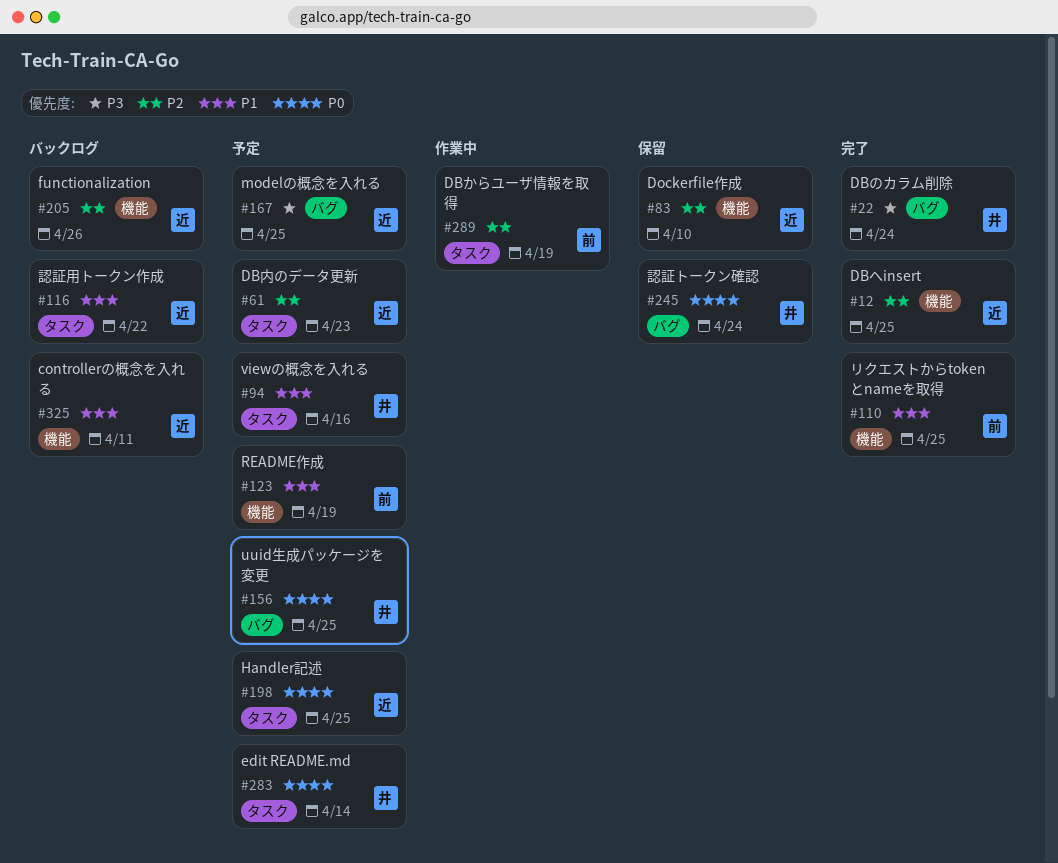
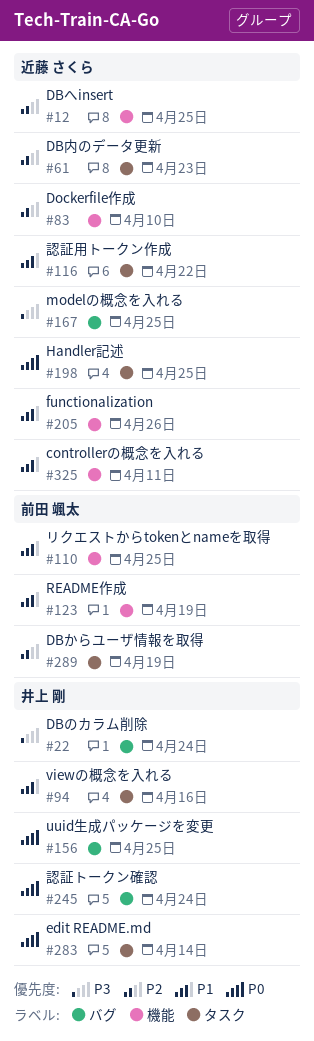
#205, priority: P2 -> P1

